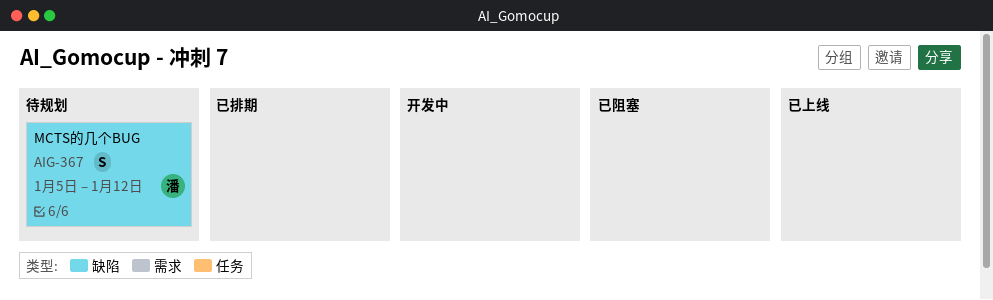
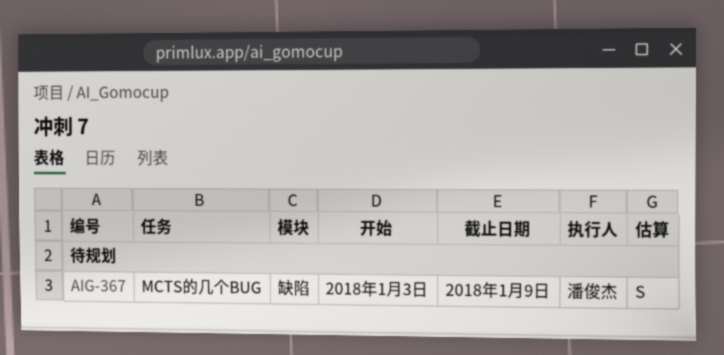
AIG-367, start: Jan 5 -> Jan 3
AIG-367, due: Jan 12 -> Jan 9

